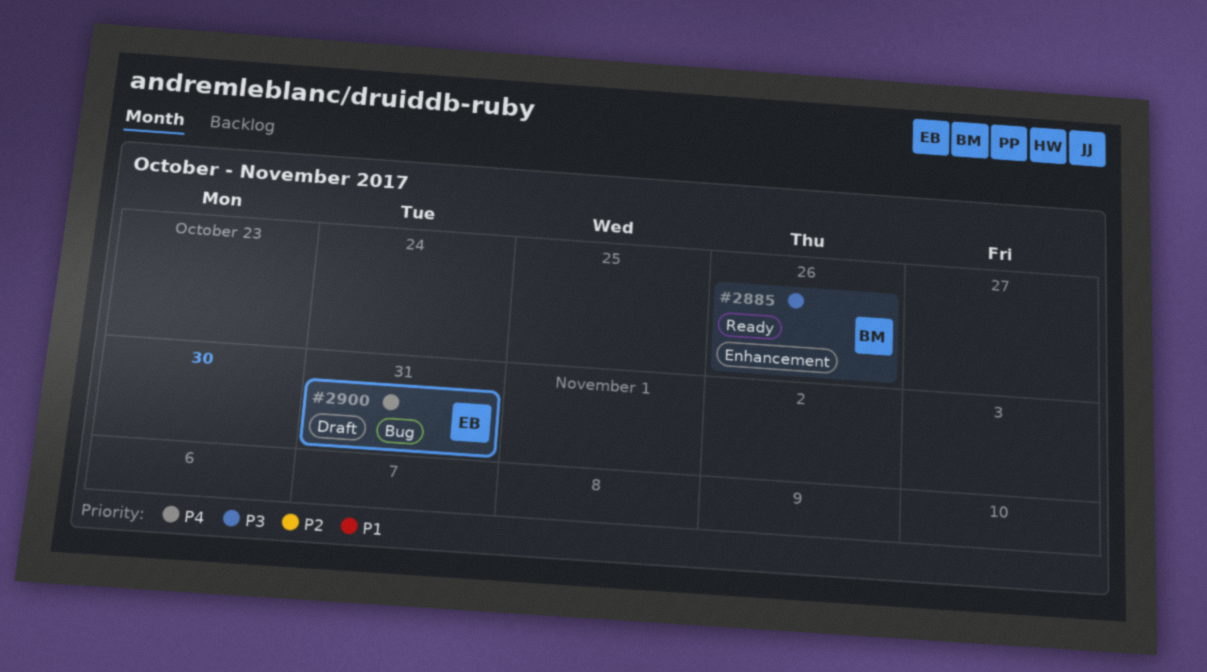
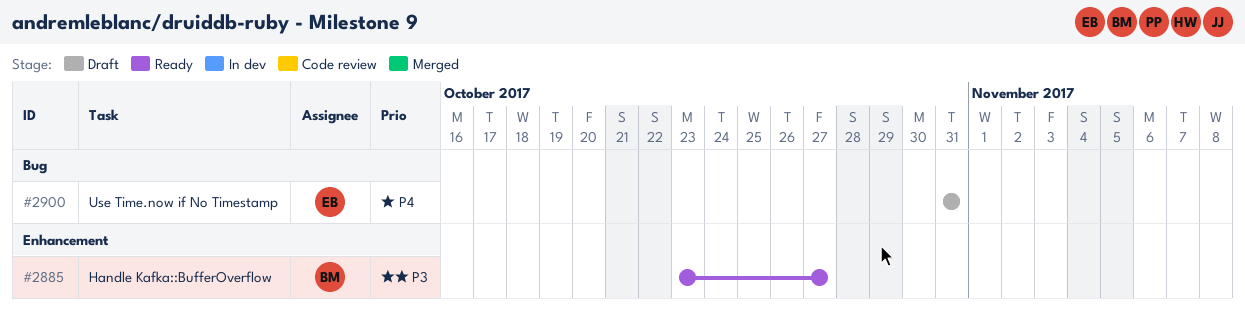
#2885, due: Oct 26 -> Oct 27

